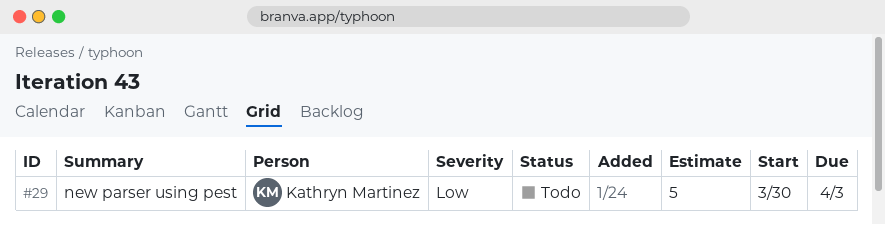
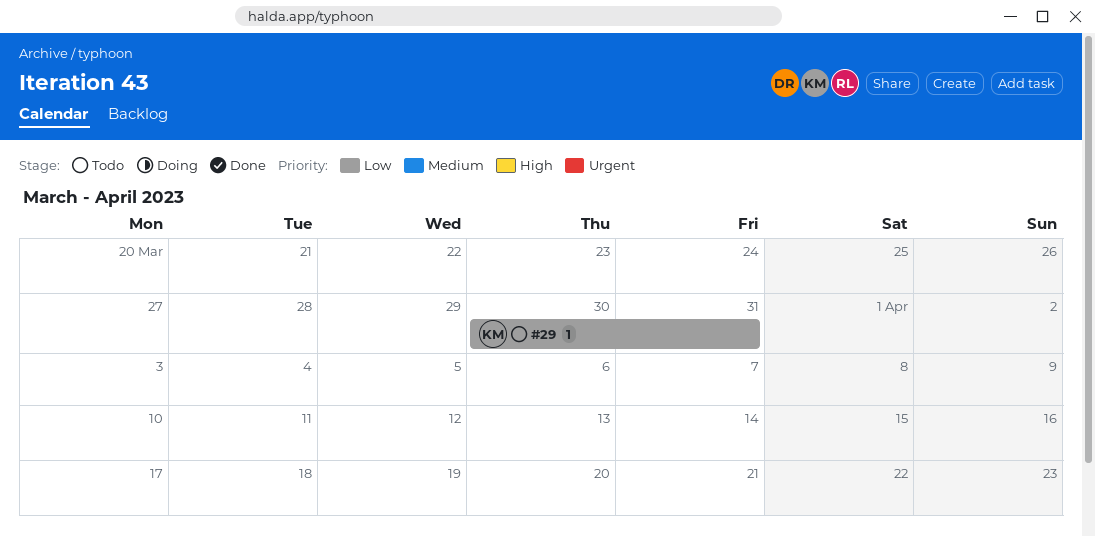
#29, estimate: 5 -> 1
#29, due: Apr 3 -> Mar 31

